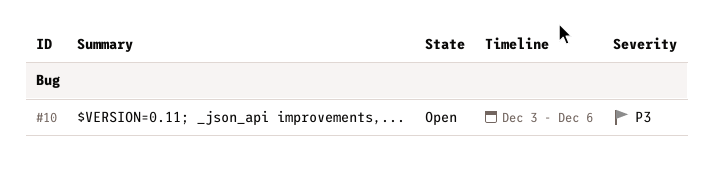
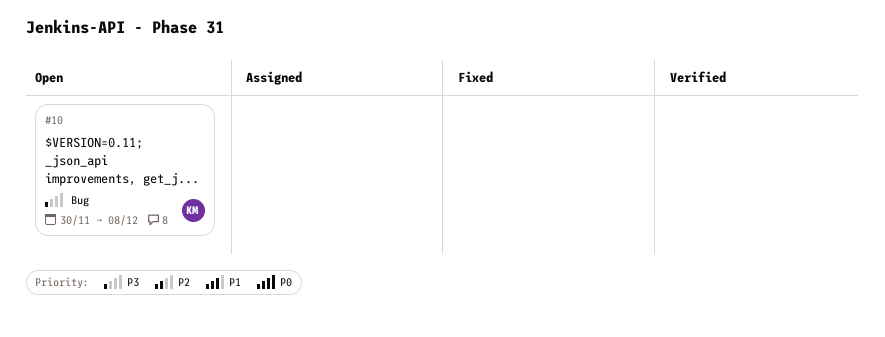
#10, start: Dec 3 -> Nov 30
#10, due: Dec 6 -> Dec 8

